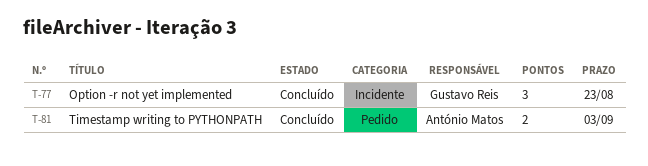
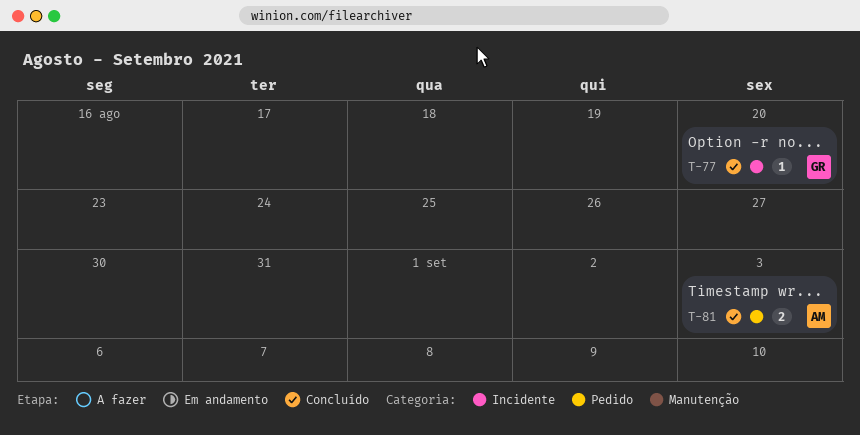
T-77, estimate: 3 -> 1
T-77, due: Aug 23 -> Aug 20

